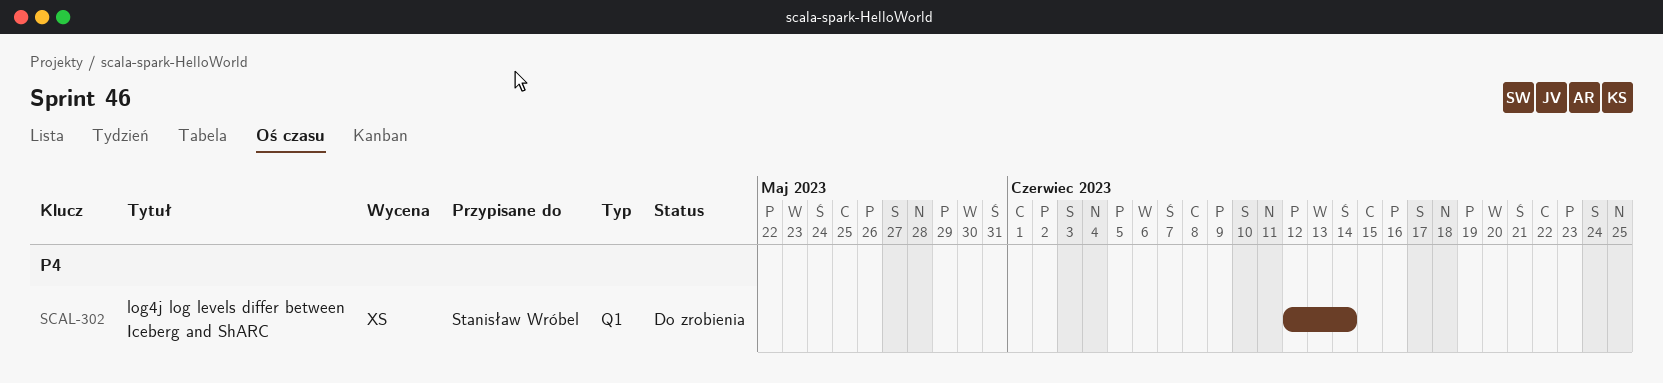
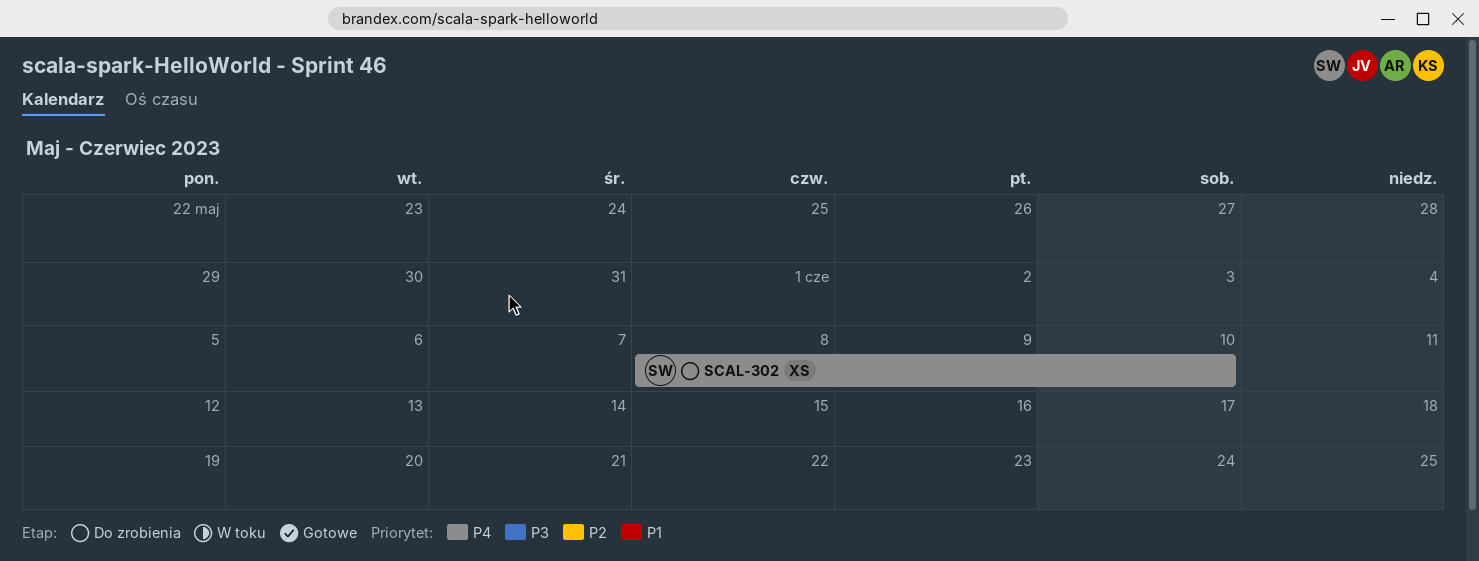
SCAL-302, start: Jun 12 -> Jun 8
SCAL-302, due: Jun 14 -> Jun 10

